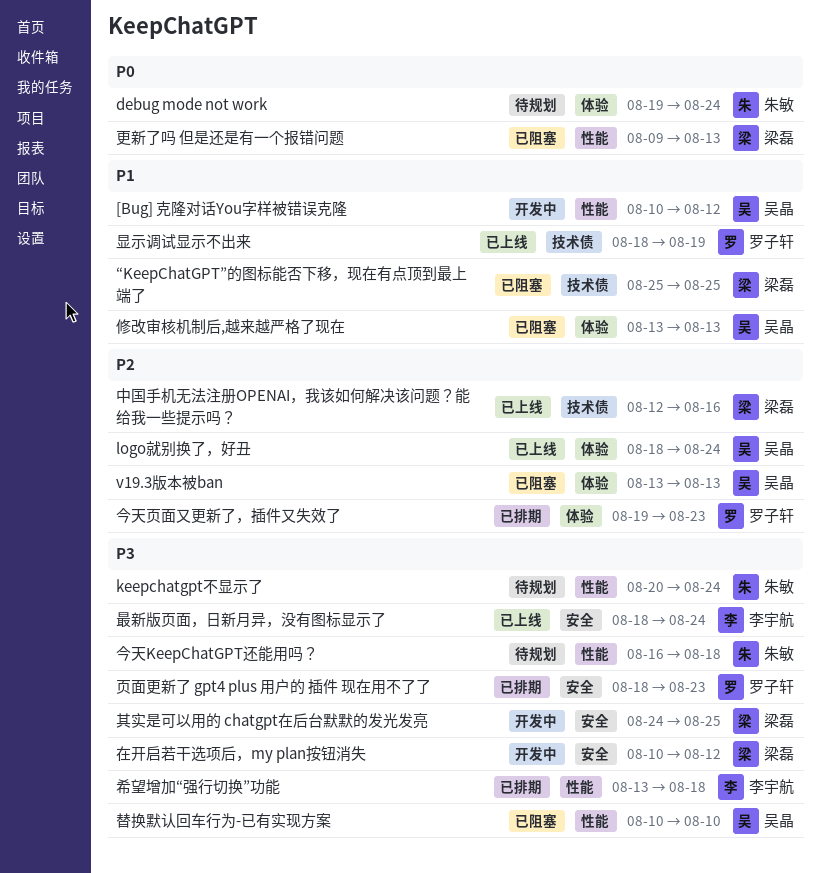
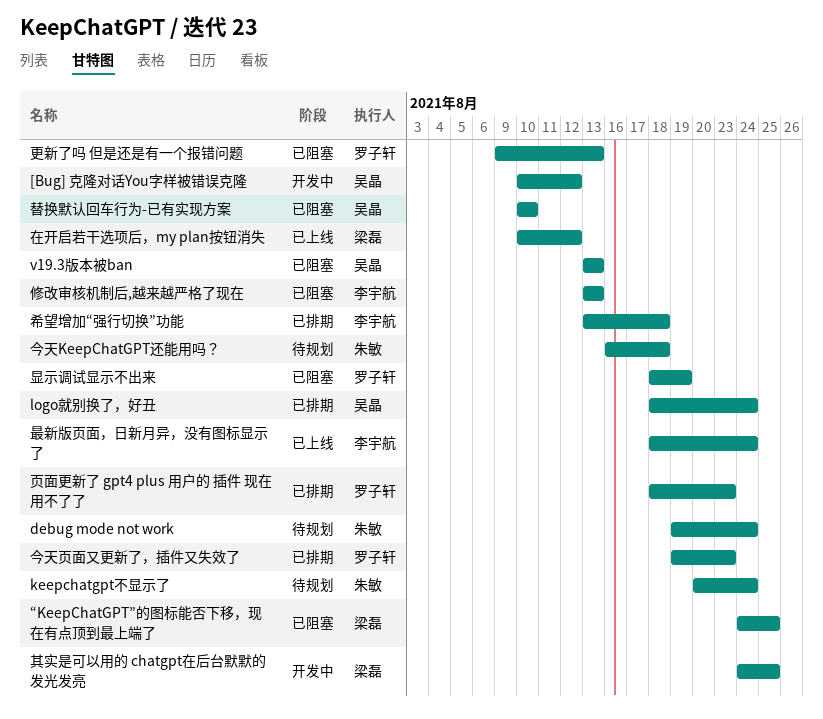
logo就别换了，好丑, status: 已上线 -> 已排期
“KeepChatGPT”的图标能否下移，现在有点顶到最上端了, start: Aug 25 -> Aug 24
中国手机无法注册OPENAI，我该如何解决该问题？能给我一些提示吗？: present -> none
修改审核机制后,越来越严格了现在, owner: 吴晶 -> 李宇航
在开启若干选项后，my plan按钮消失, status: 开发中 -> 已上线
显示调试显示不出来, status: 已上线 -> 已阻塞
更新了吗 但是还是有一个报错问题, owner: 梁磊 -> 罗子轩

